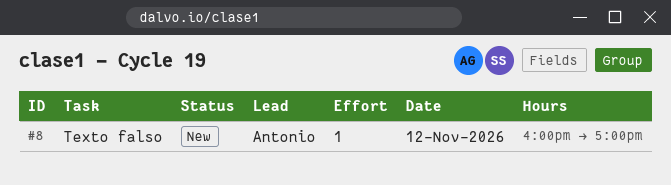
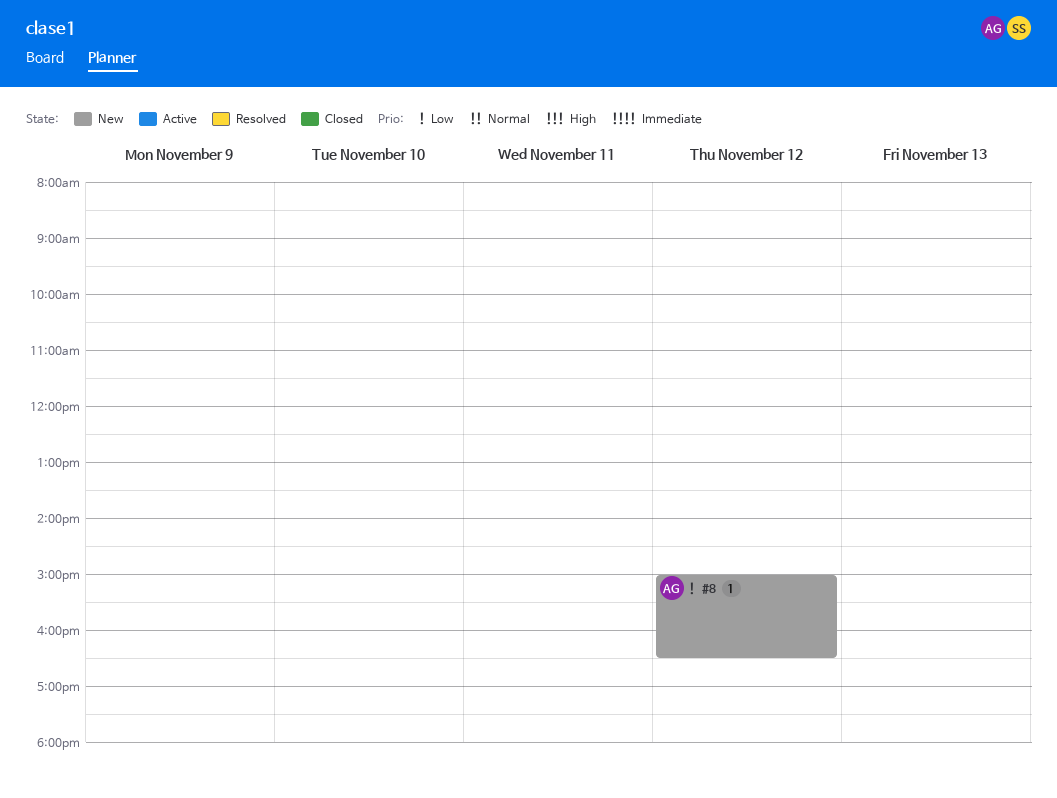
#8, begins: 16:00 -> 15:00
#8, ends: 17:00 -> 16:30

